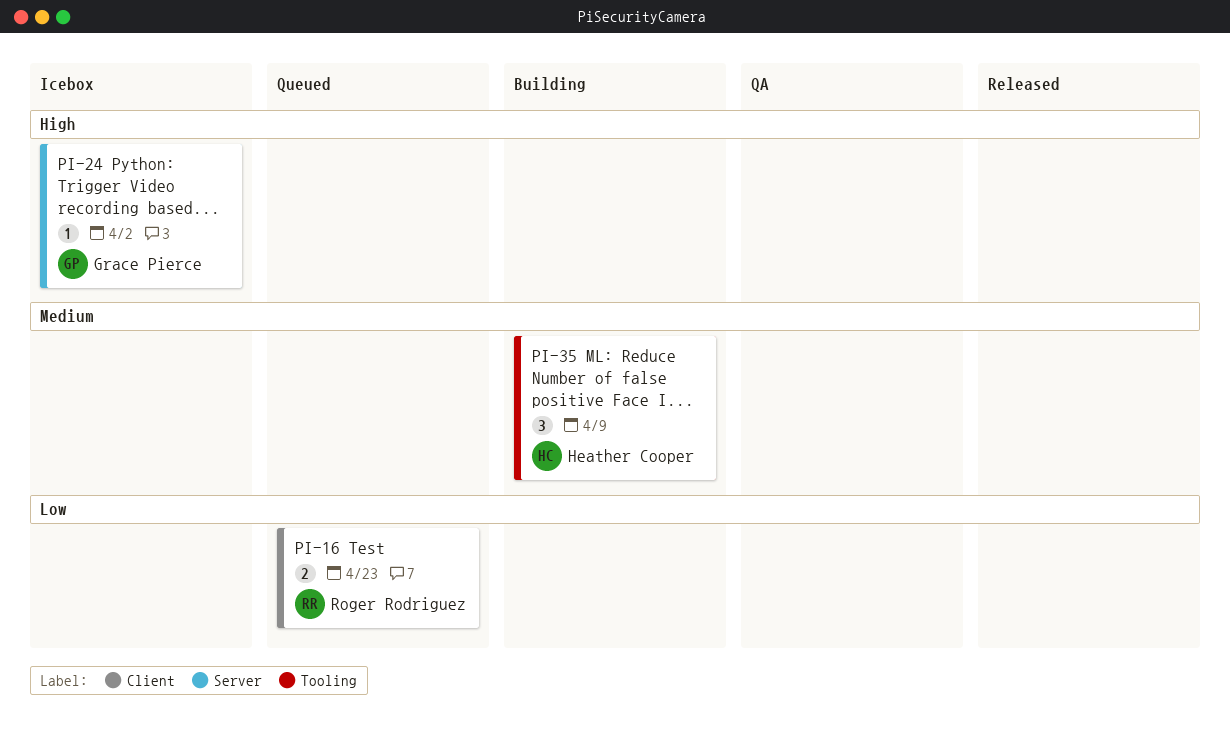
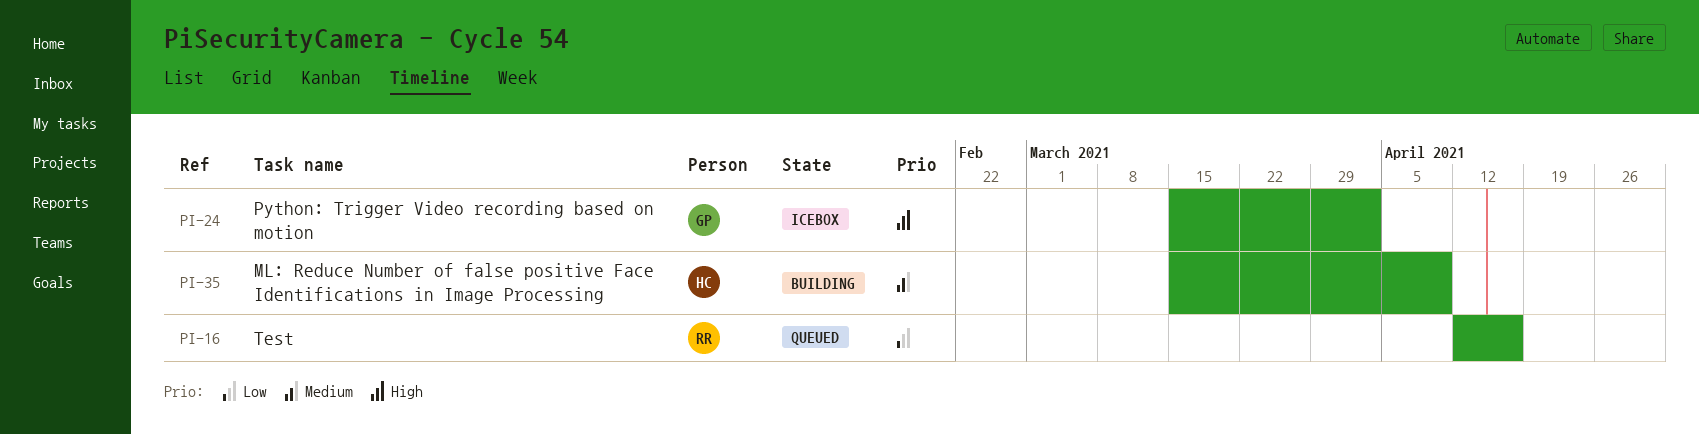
PI-16, due: Apr 23 -> Apr 16

